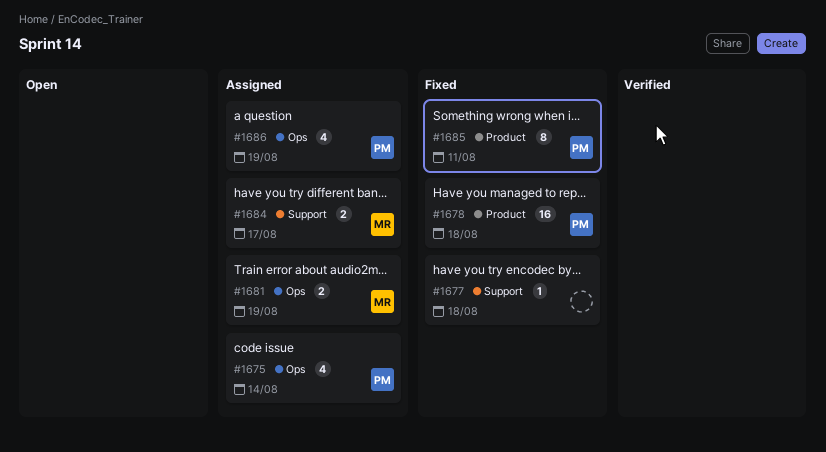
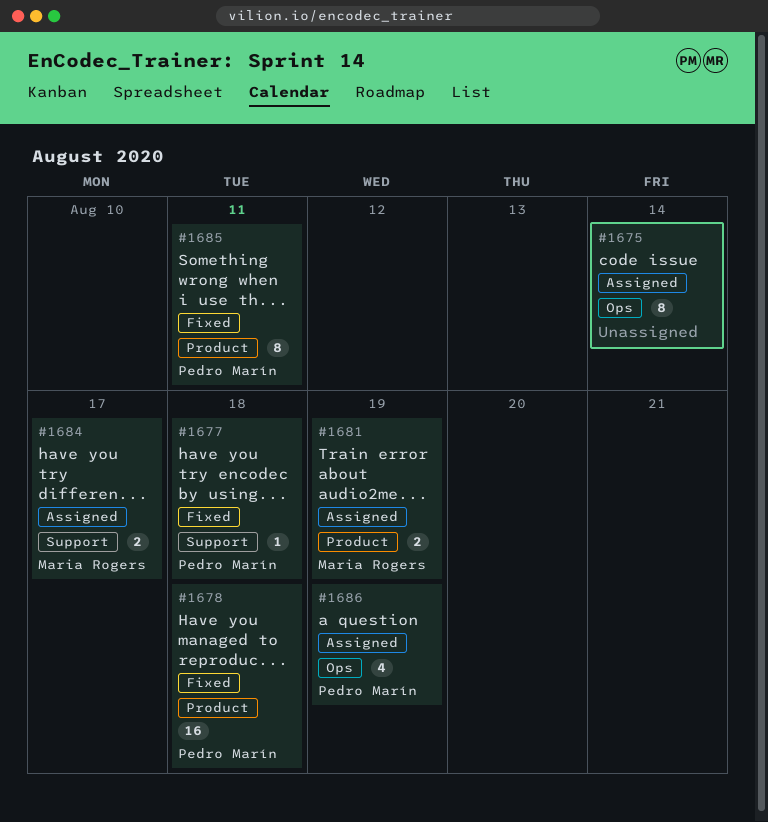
#1675, owner: Pedro Marín -> none
#1675, estimate: 4 -> 8
#1677, owner: none -> Pedro Marín
#1681, label: Ops -> Product

